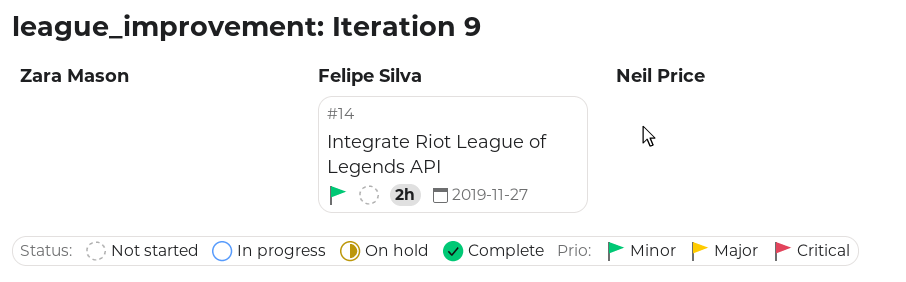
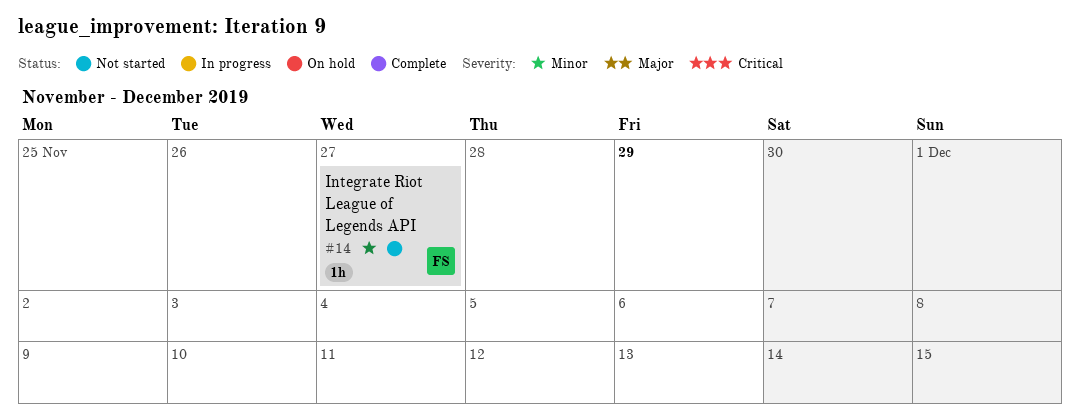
#14, estimate: 2h -> 1h

